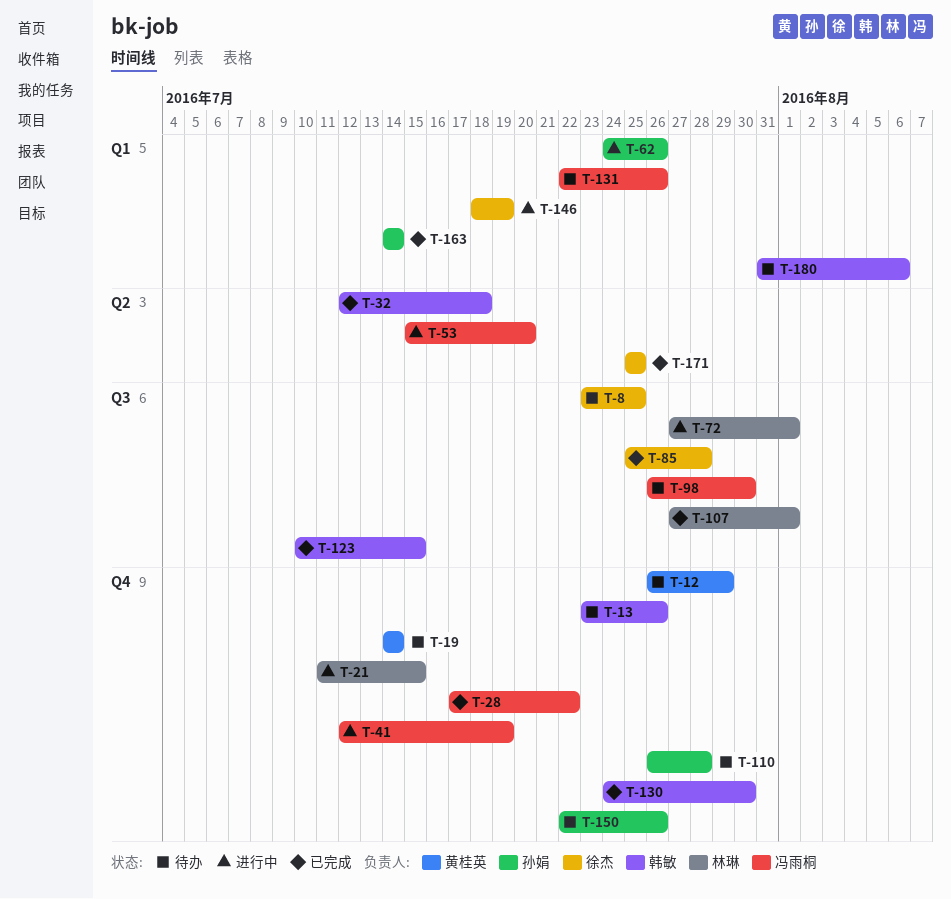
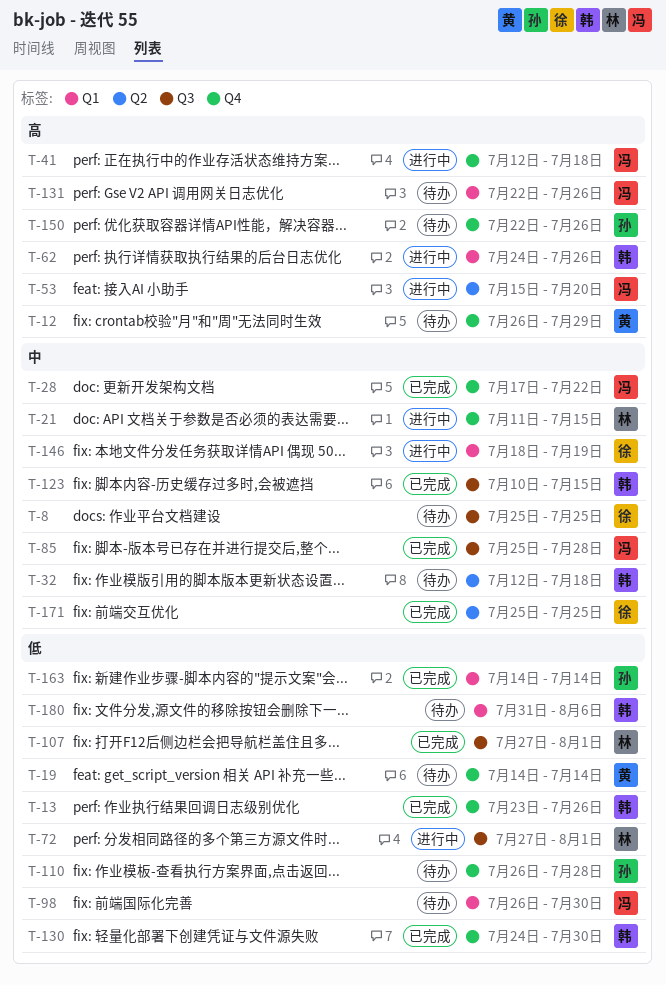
T-8, start: Jul 23 -> Jul 25
T-13, status: 待办 -> 已完成
T-32, status: 已完成 -> 待办
T-41, due: Jul 19 -> Jul 18
T-62, owner: 孙娟 -> 韩敏
T-85, owner: 徐杰 -> 冯雨桐
T-98, label: Q3 -> Q1

